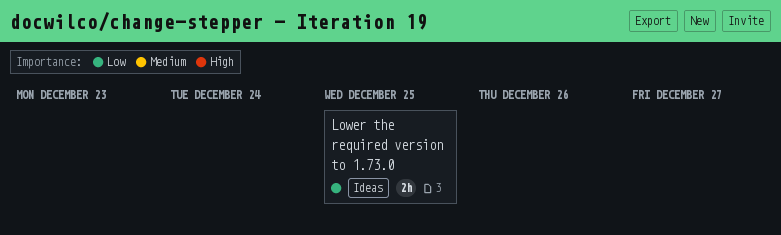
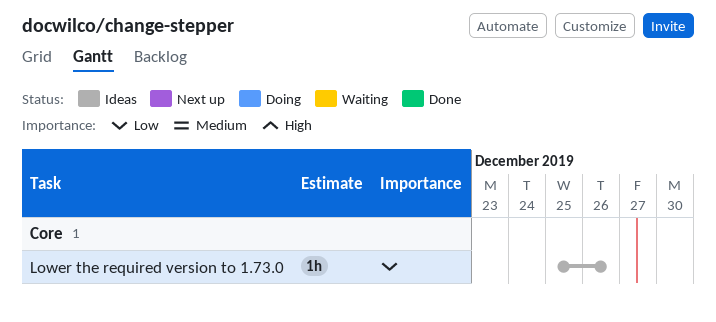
Lower the required version to 1.73.0, estimate: 2h -> 1h
Lower the required version to 1.73.0, due: Dec 25 -> Dec 26

